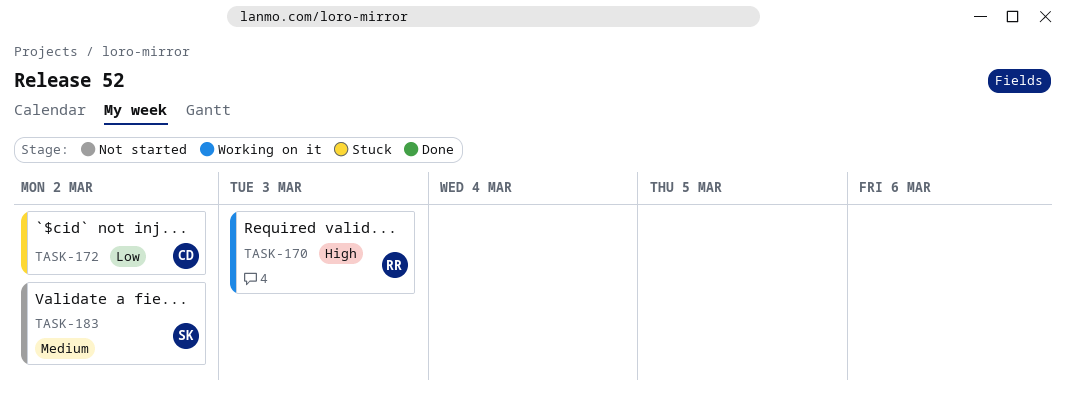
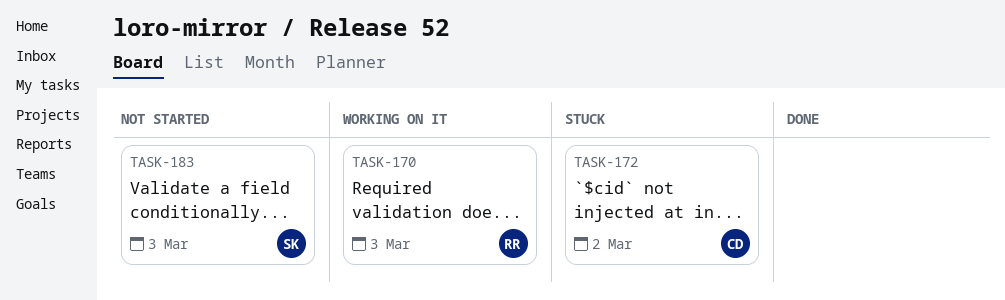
TASK-183, due: Mar 2 -> Mar 3

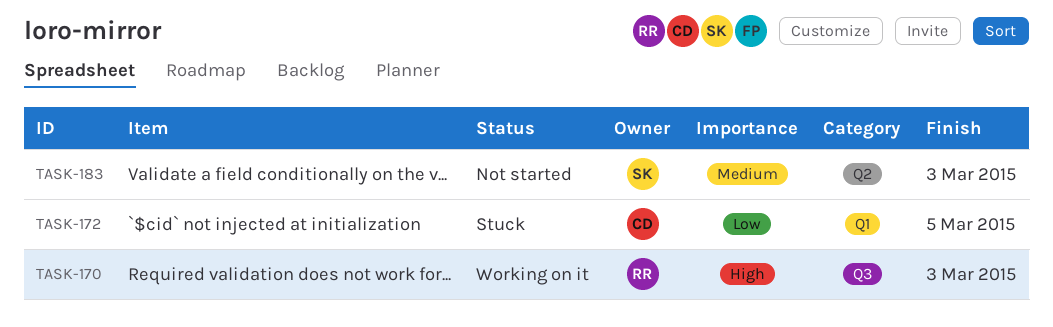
TASK-172, due: Mar 2 -> Mar 5

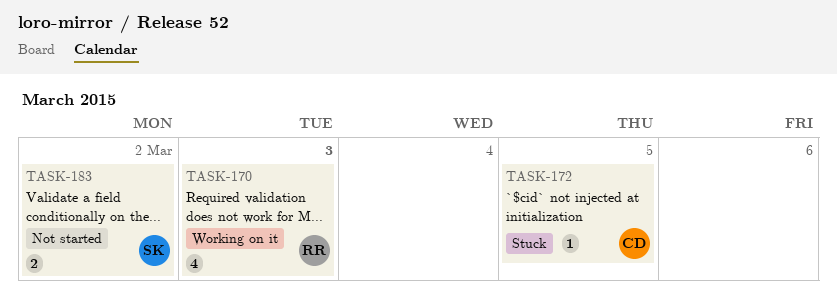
TASK-183, due: Mar 3 -> Mar 2

